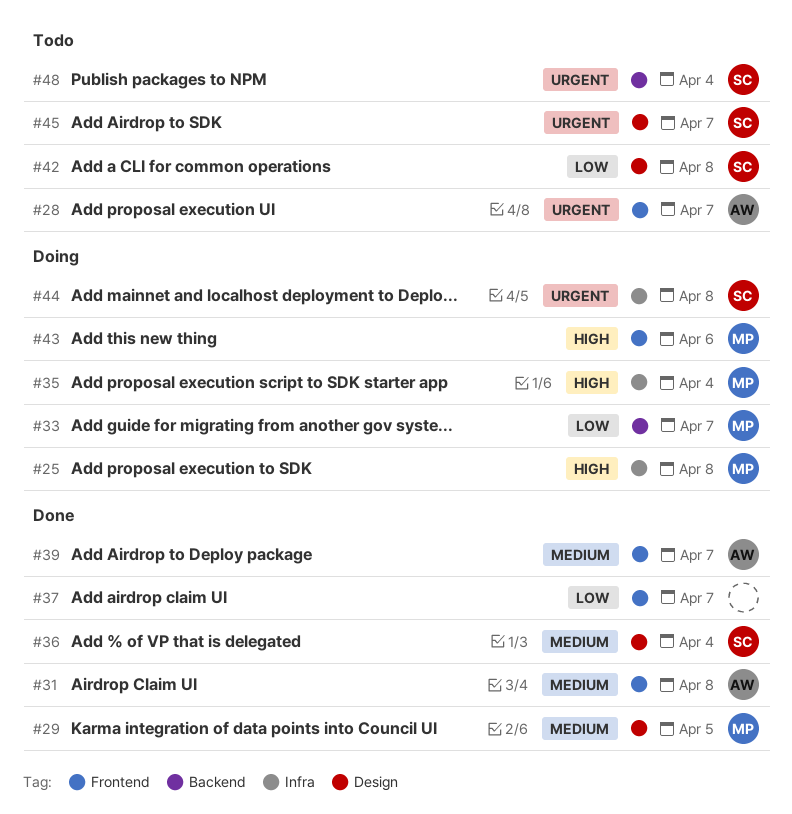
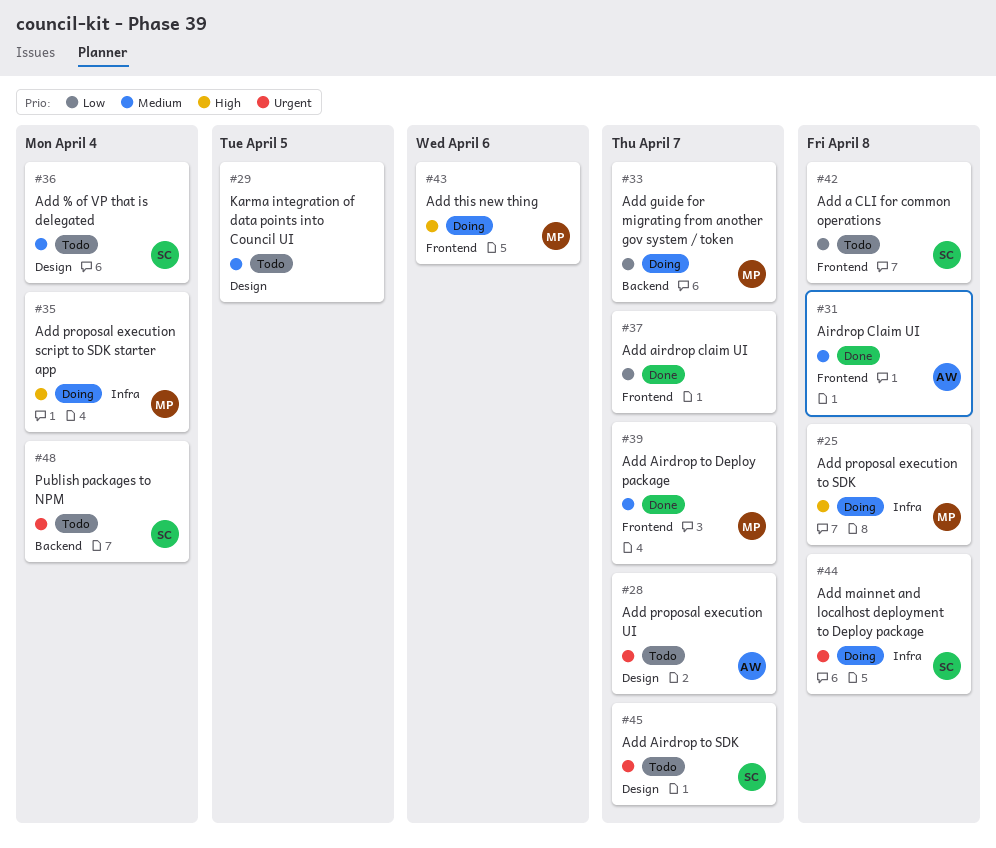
#28, label: Frontend -> Design
#29, status: Done -> Todo
#29, owner: MP -> none
#36, status: Done -> Todo
#39, owner: AW -> MP
#42, label: Design -> Frontend

